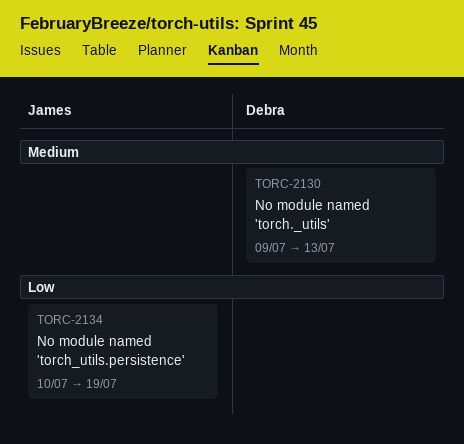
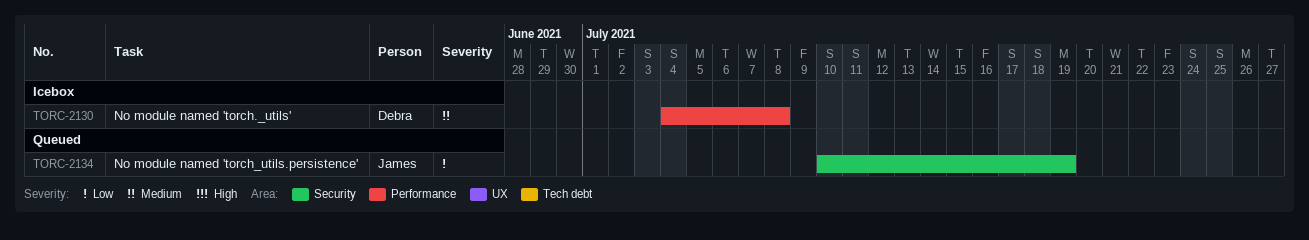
TORC-2130, start: Jul 9 -> Jul 4
TORC-2130, due: Jul 13 -> Jul 8

